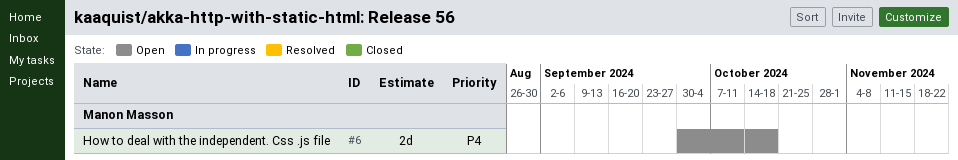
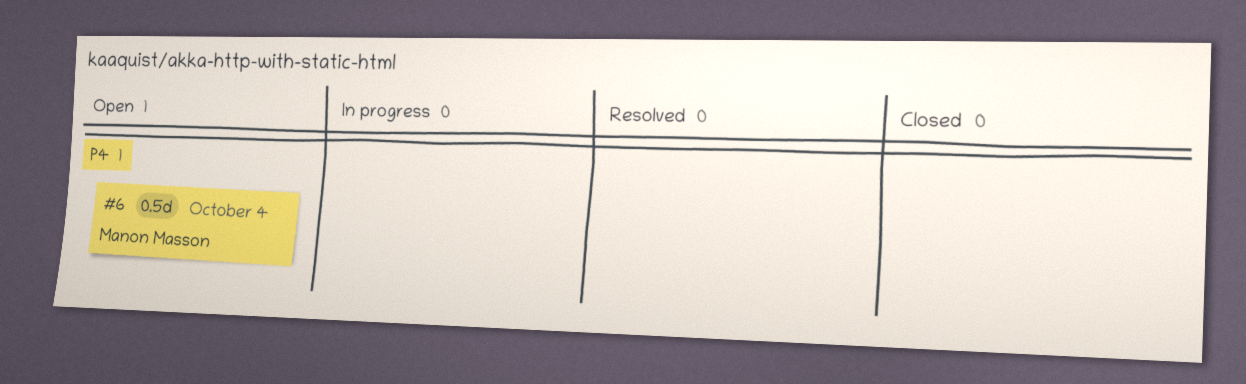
#6, estimate: 2d -> 0.5d
#6, due: Oct 18 -> Oct 4

